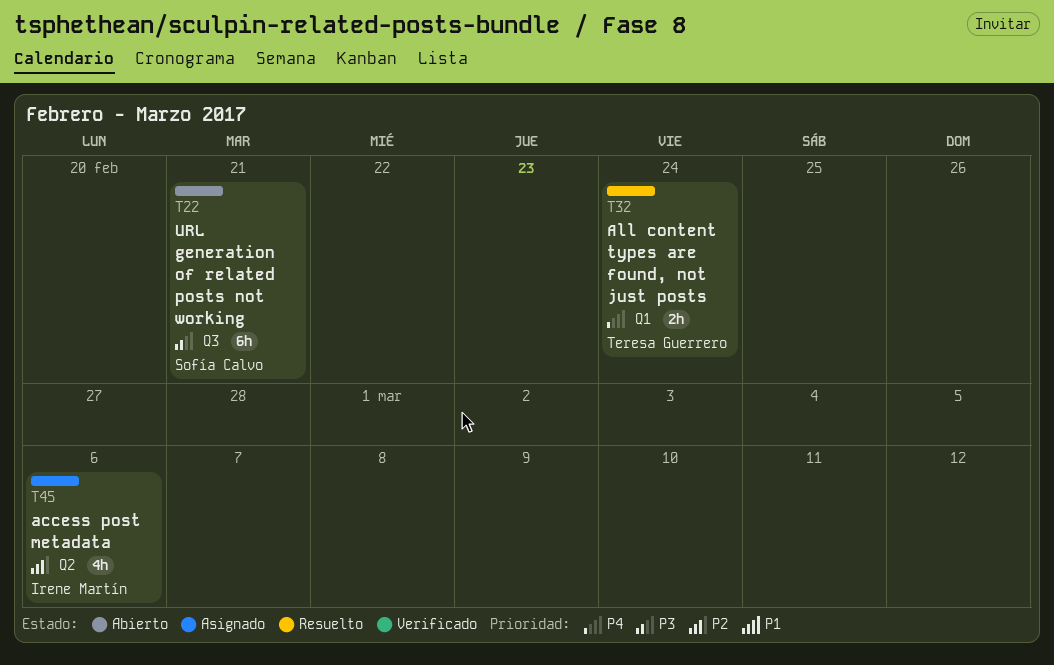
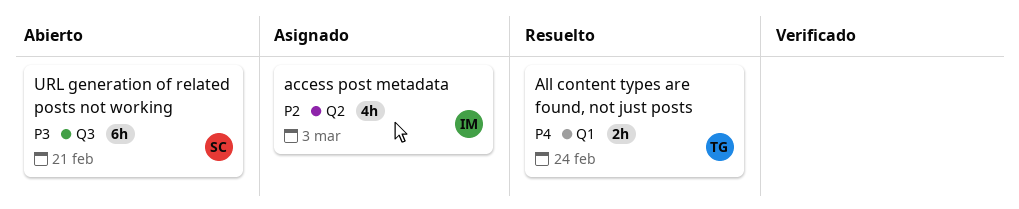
access post metadata, due: Mar 6 -> Mar 3

